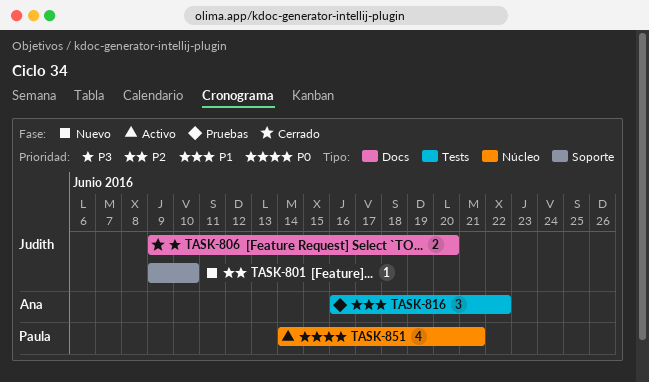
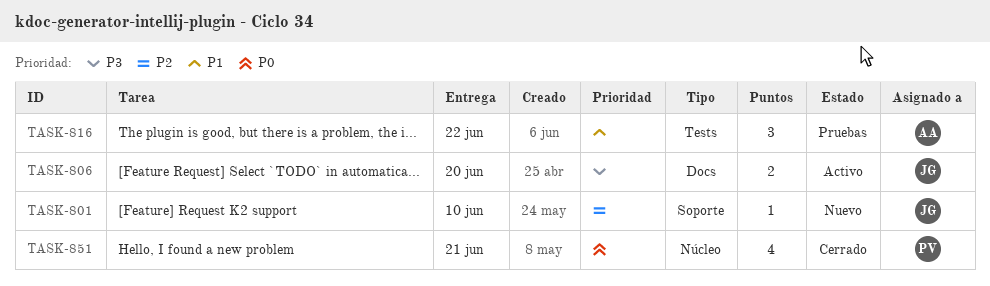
TASK-806, status: Cerrado -> Activo
TASK-851, status: Activo -> Cerrado

